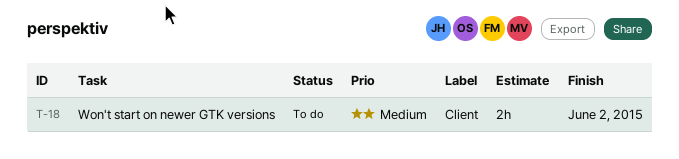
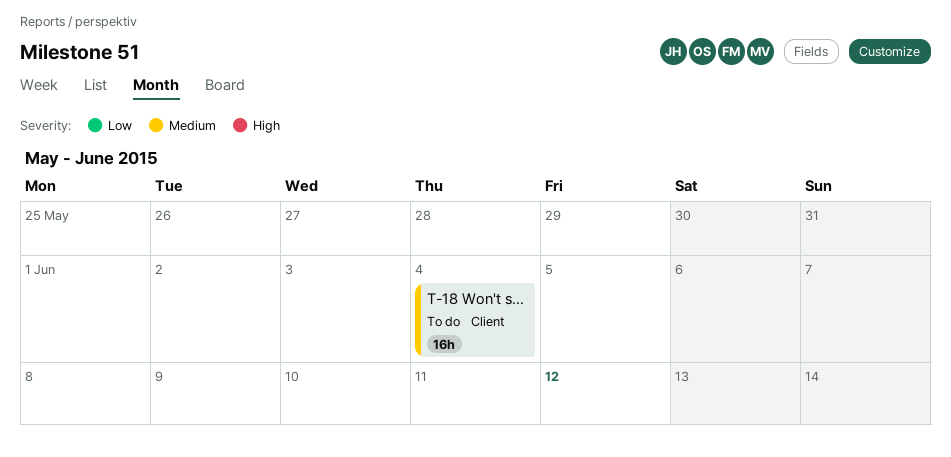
T-18, estimate: 2h -> 16h
T-18, due: Jun 2 -> Jun 4

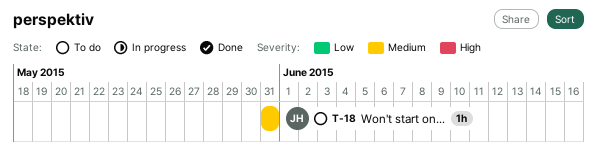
T-18, estimate: 16h -> 1h
T-18, due: Jun 4 -> May 31

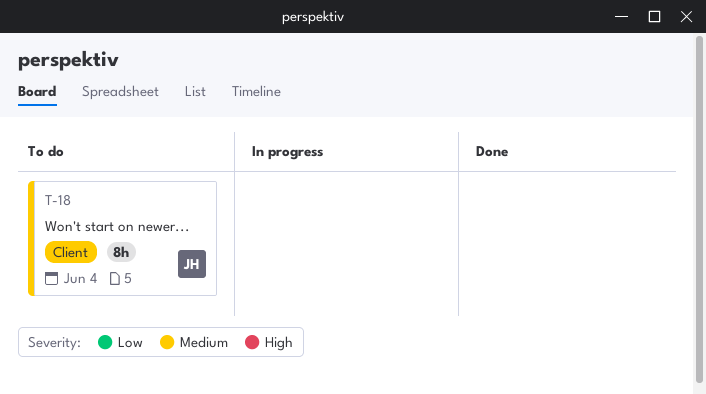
T-18, estimate: 1h -> 8h
T-18, due: May 31 -> Jun 4

